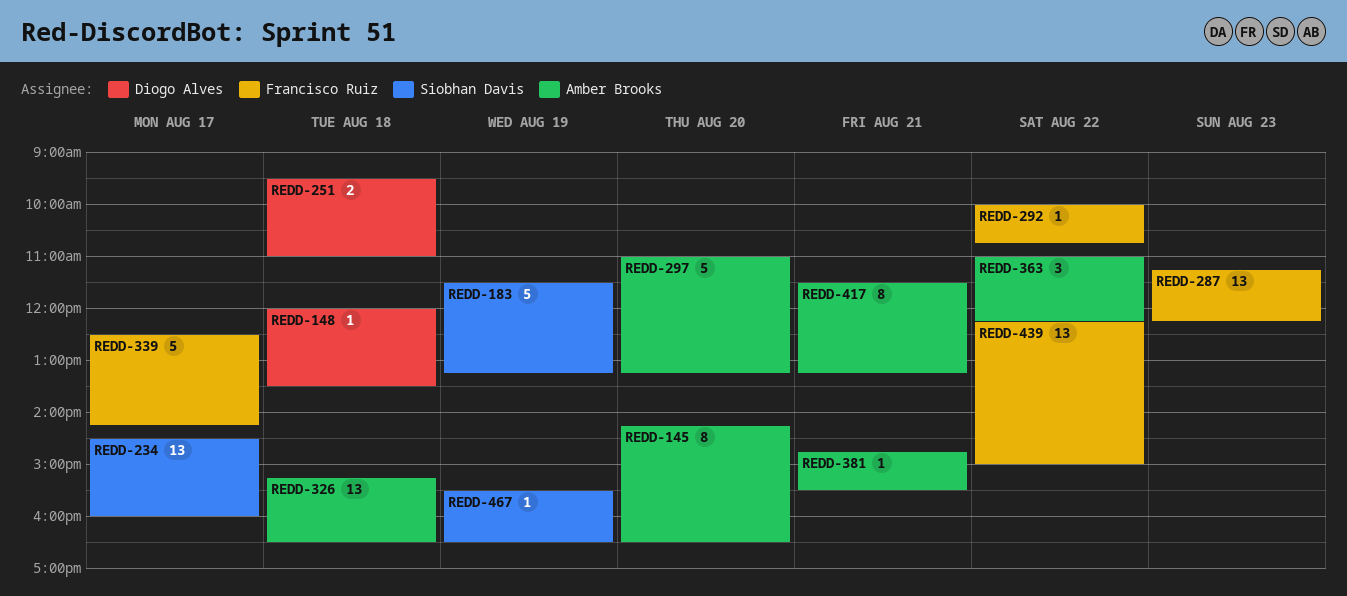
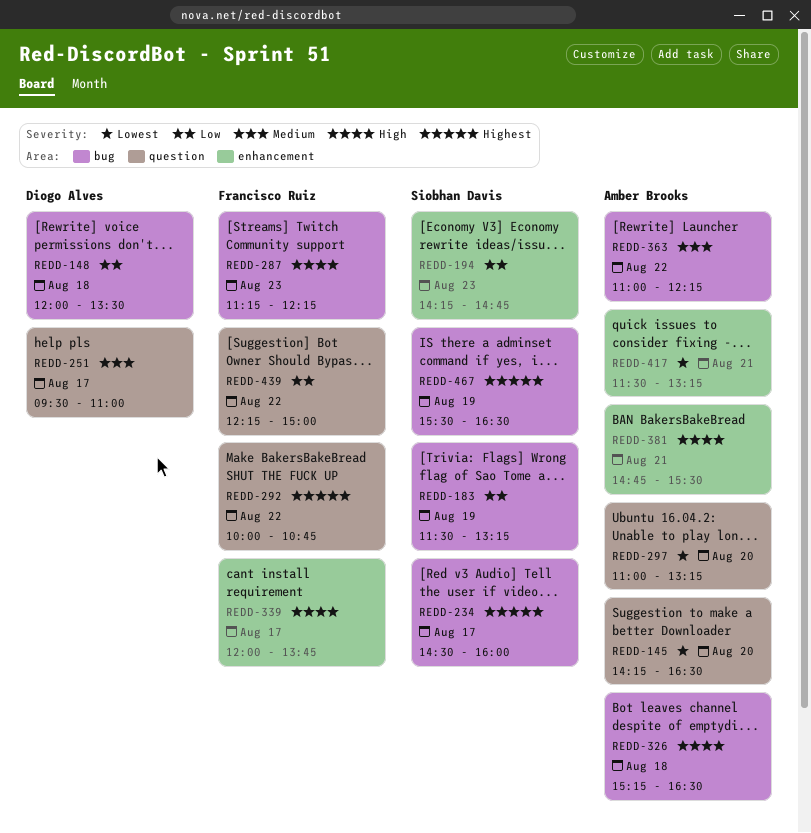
REDD-194: none -> present
REDD-251, day: Aug 18 -> Aug 17
REDD-339, begins: 12:30 -> 12:00
REDD-339, ends: 14:15 -> 13:45

